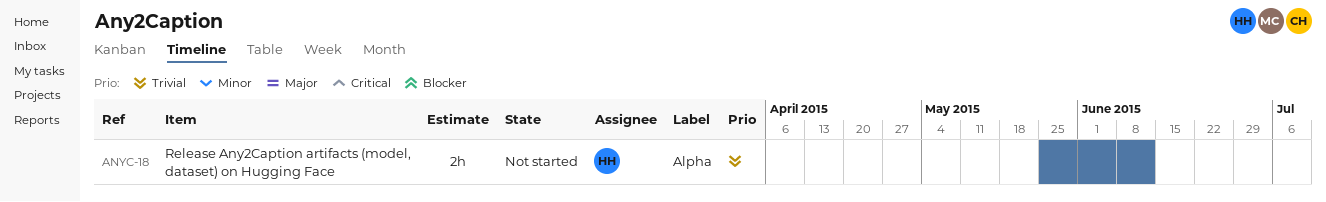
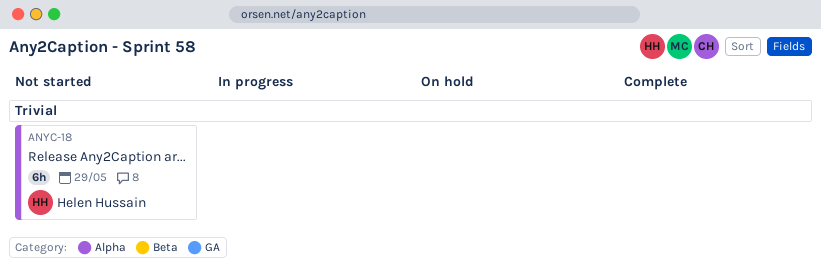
ANYC-18, estimate: 2h -> 6h
ANYC-18, due: Jun 12 -> May 29

